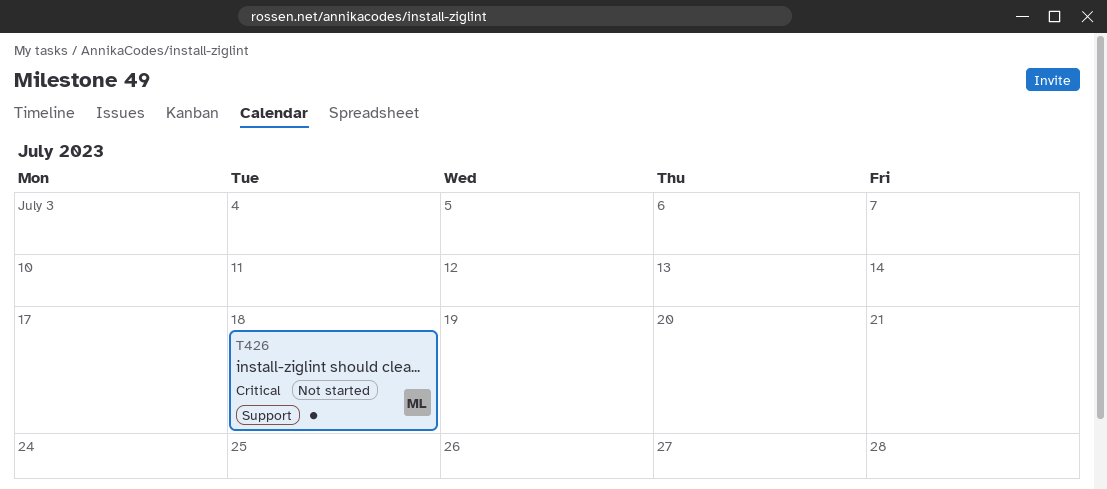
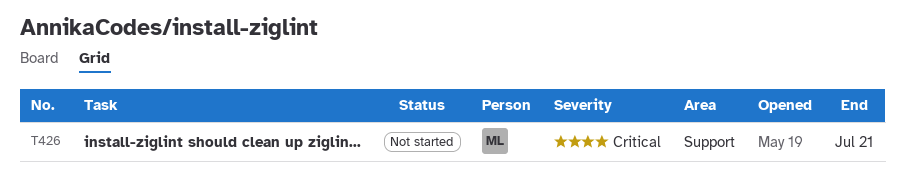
T426, due: Jul 18 -> Jul 21

